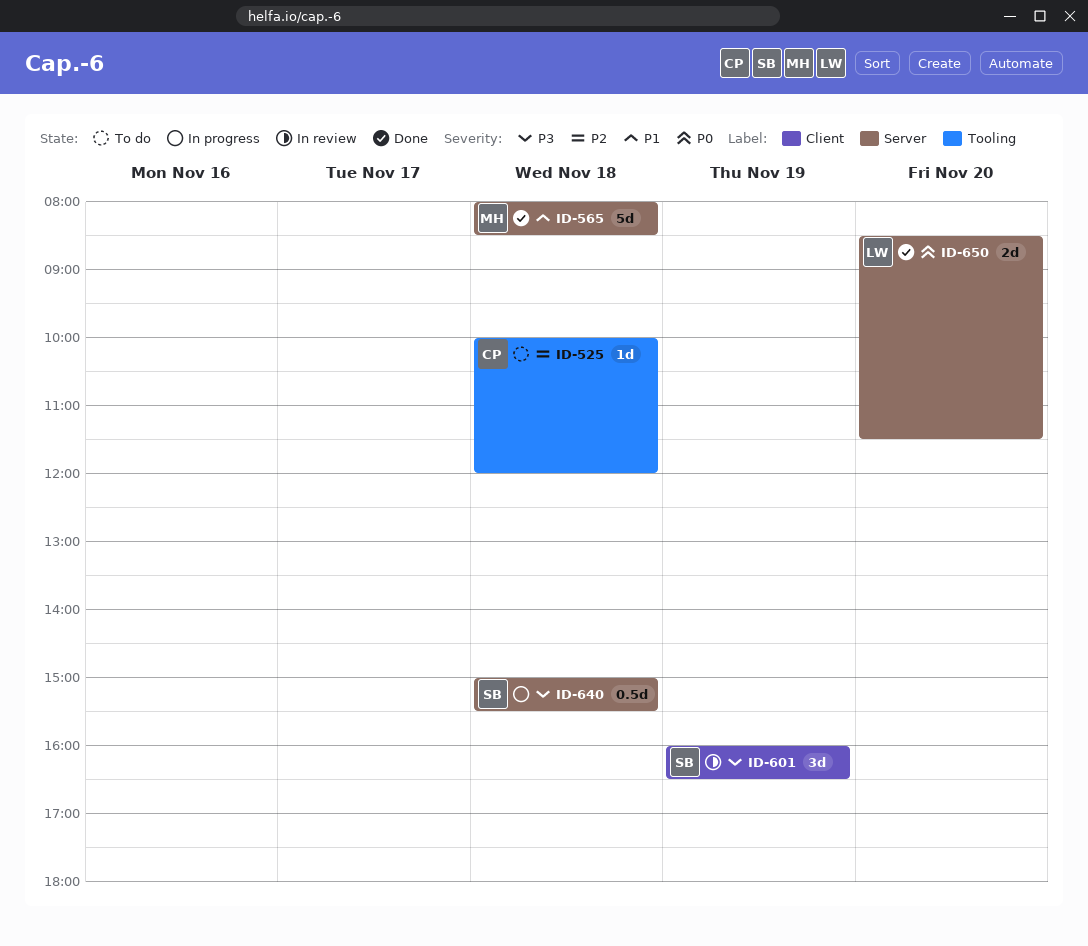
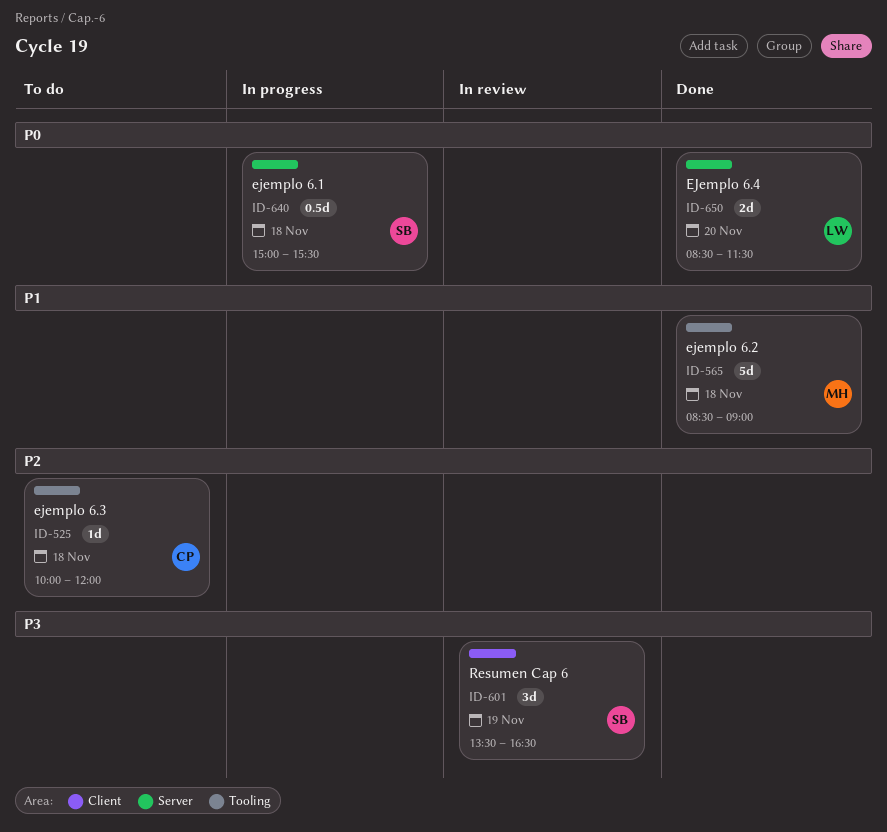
ID-565, label: Server -> Tooling
ID-565, begins: 08:00 -> 08:30
ID-565, ends: 08:30 -> 09:00
ID-601, begins: 16:00 -> 13:30
ID-640, priority: P3 -> P0

